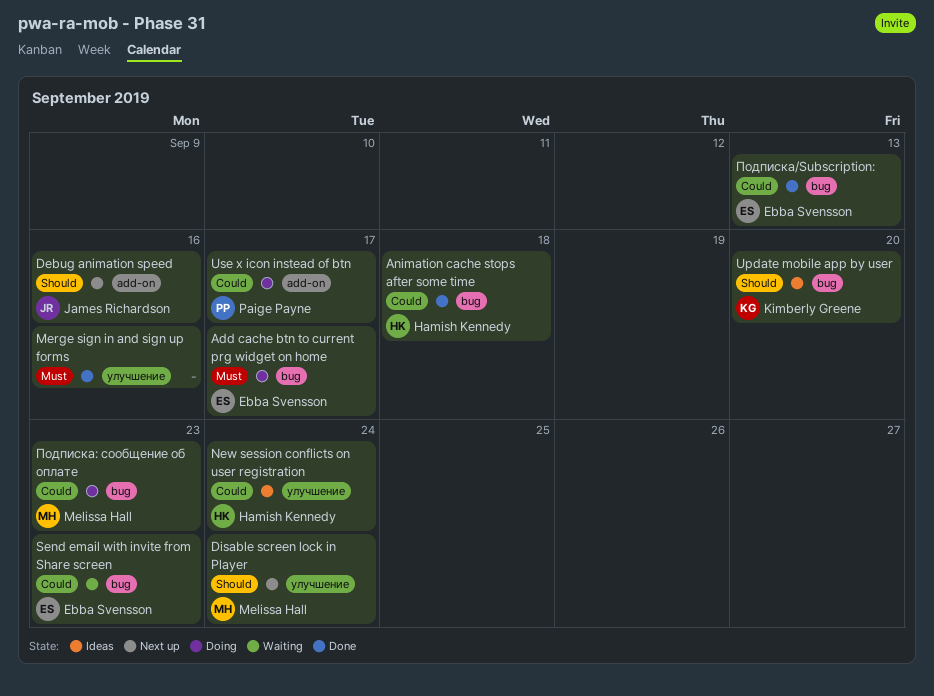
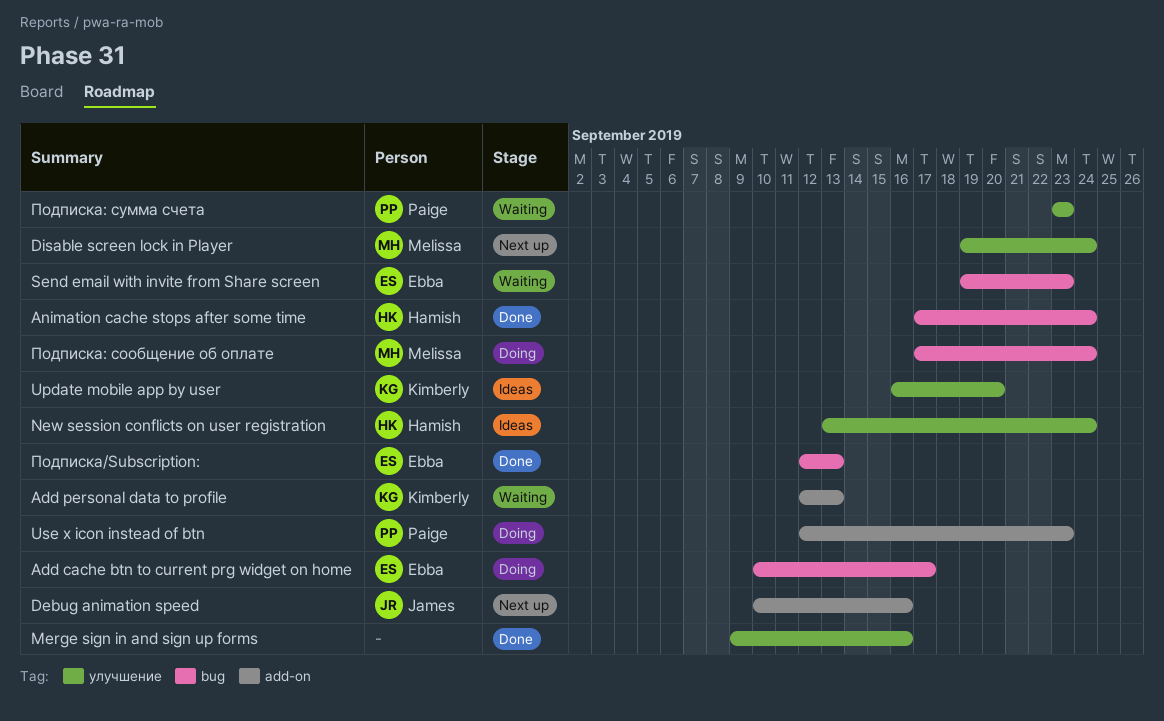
Add personal data to profile: none -> present
Animation cache stops after some time, due: Sep 18 -> Sep 24
Update mobile app by user, label: bug -> улучшение
Use x icon instead of btn, due: Sep 17 -> Sep 23
Подписка: сообщение об оплате, due: Sep 23 -> Sep 24
Подписка: сумма счета: none -> present

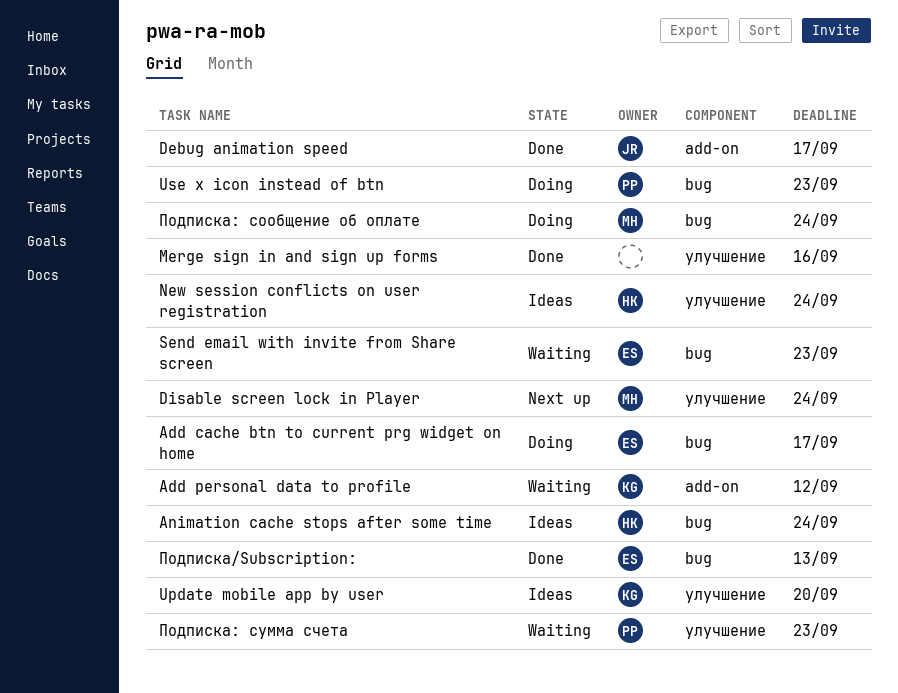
Add personal data to profile, due: Sep 13 -> Sep 12
Animation cache stops after some time, status: Done -> Ideas
Debug animation speed, status: Next up -> Done
Debug animation speed, due: Sep 16 -> Sep 17
Use x icon instead of btn, label: add-on -> bug

